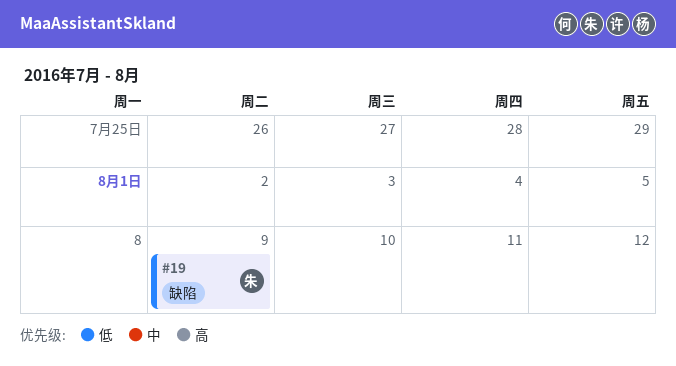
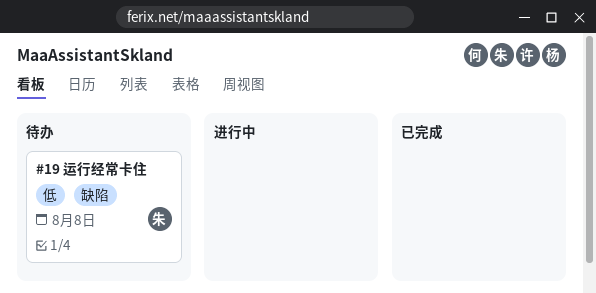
#19, due: Aug 9 -> Aug 8

